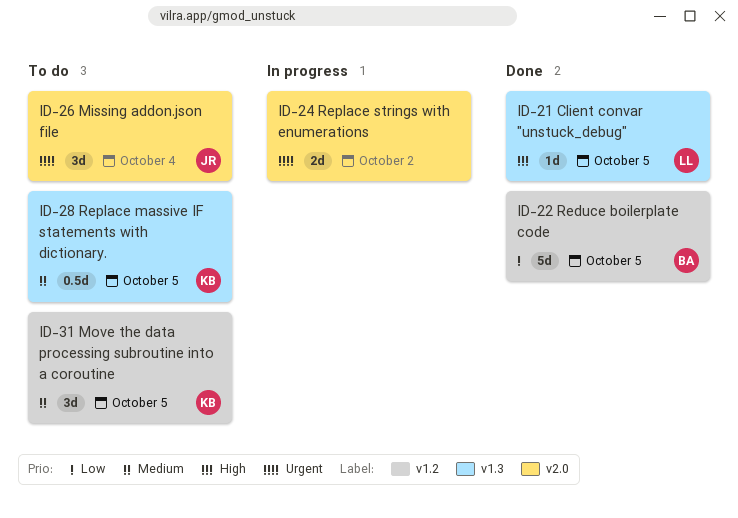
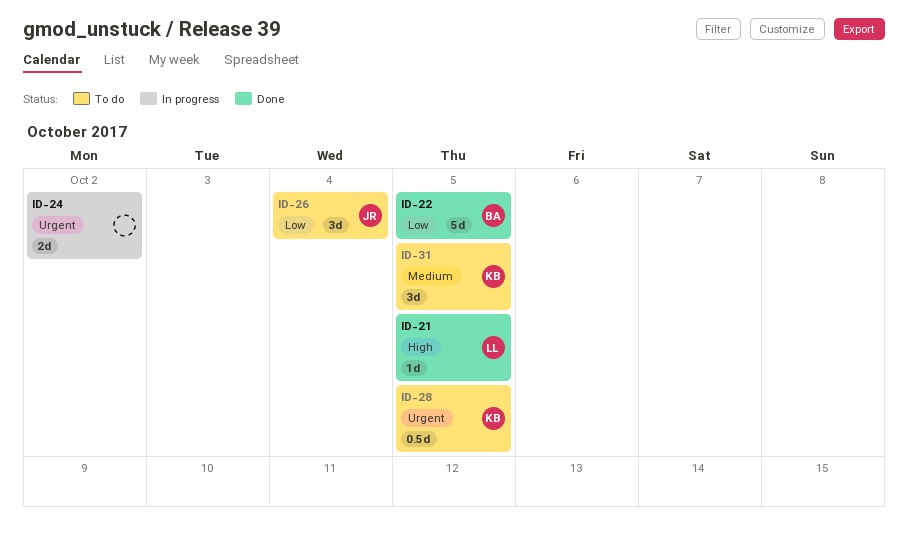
ID-26, priority: Urgent -> Low
ID-28, priority: Medium -> Urgent

